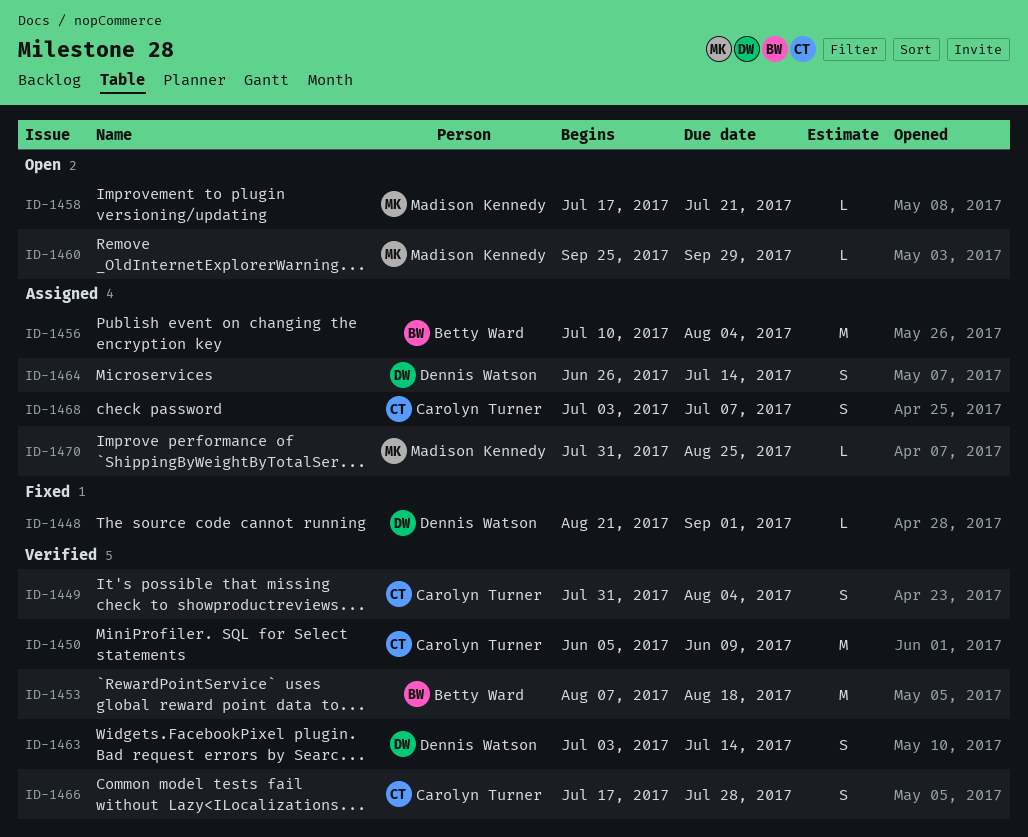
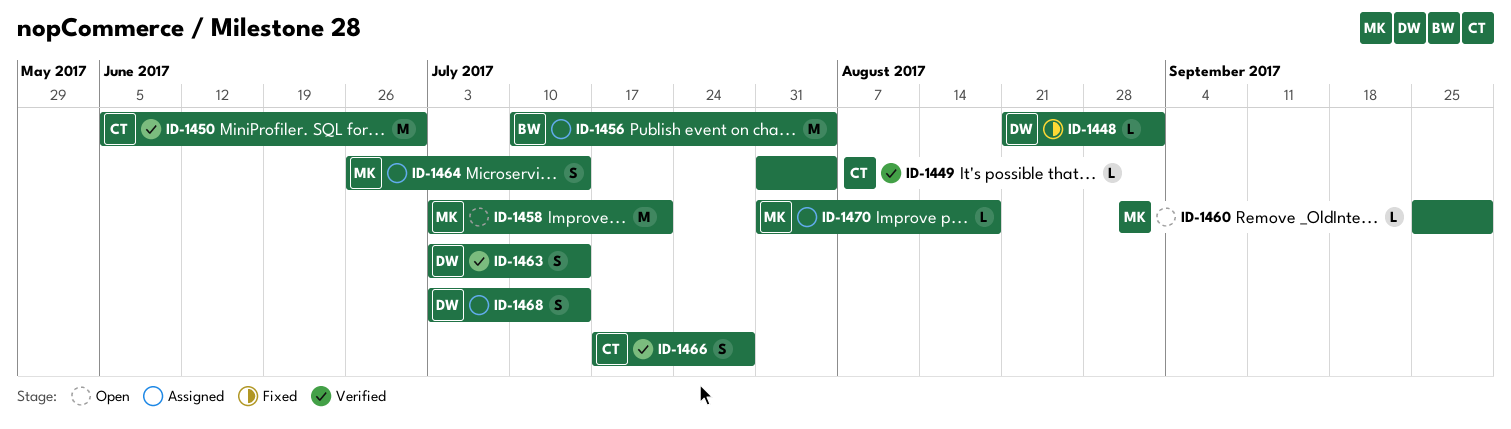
ID-1449, estimate: S -> L
ID-1450, due: Jun 9 -> Jun 30
ID-1453: present -> none
ID-1458, estimate: L -> M
ID-1458, start: Jul 17 -> Jul 3
ID-1464, owner: Dennis Watson -> Madison Kennedy
ID-1468, owner: Carolyn Turner -> Dennis Watson
ID-1468, due: Jul 7 -> Jul 14
ID-1470, due: Aug 25 -> Aug 18

